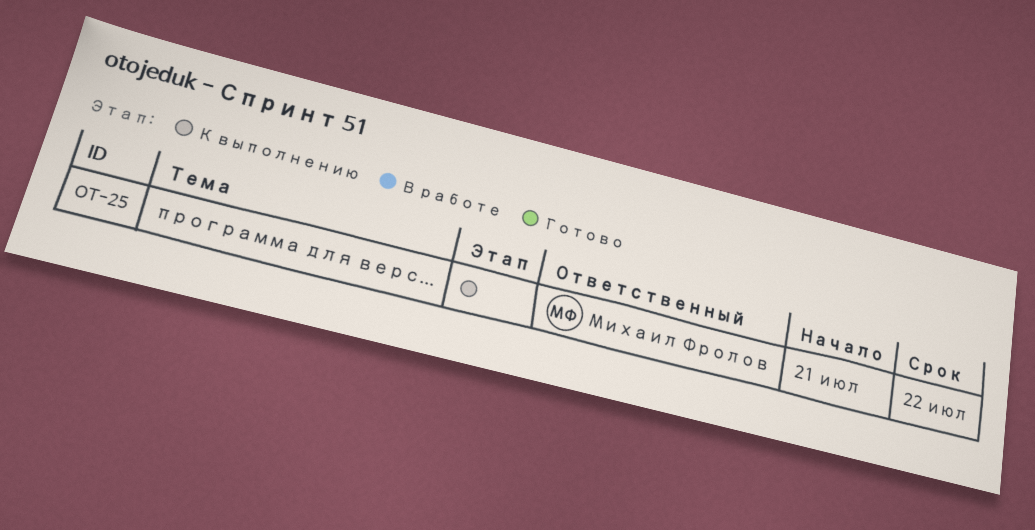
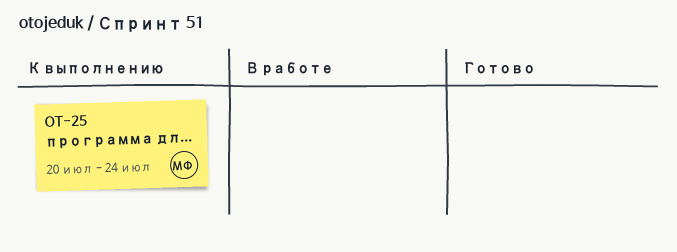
OT-25, start: Jul 21 -> Jul 20
OT-25, due: Jul 22 -> Jul 24

